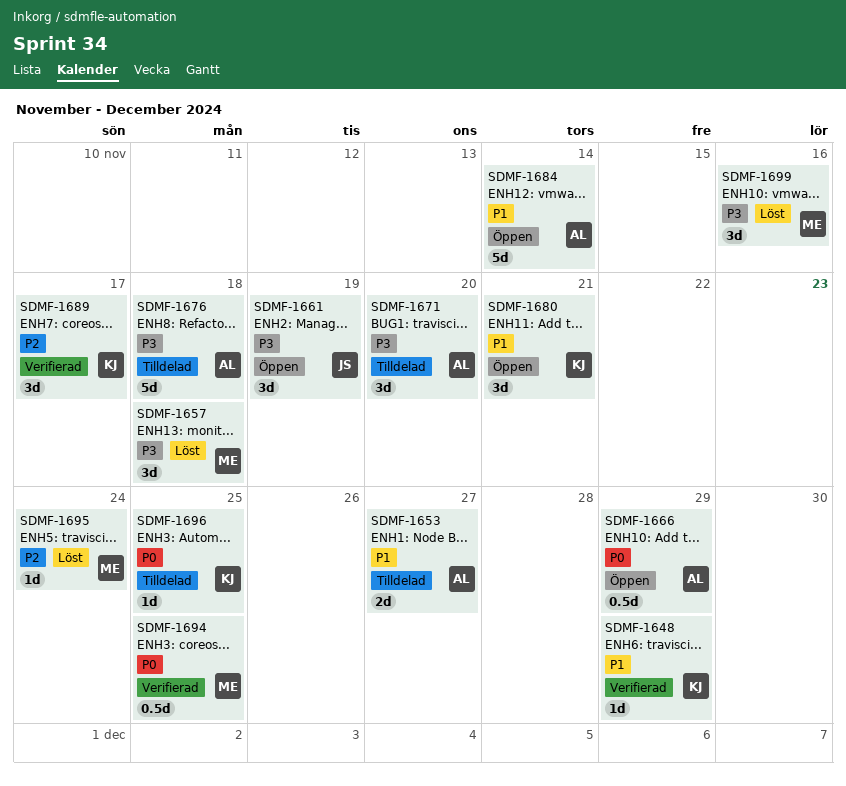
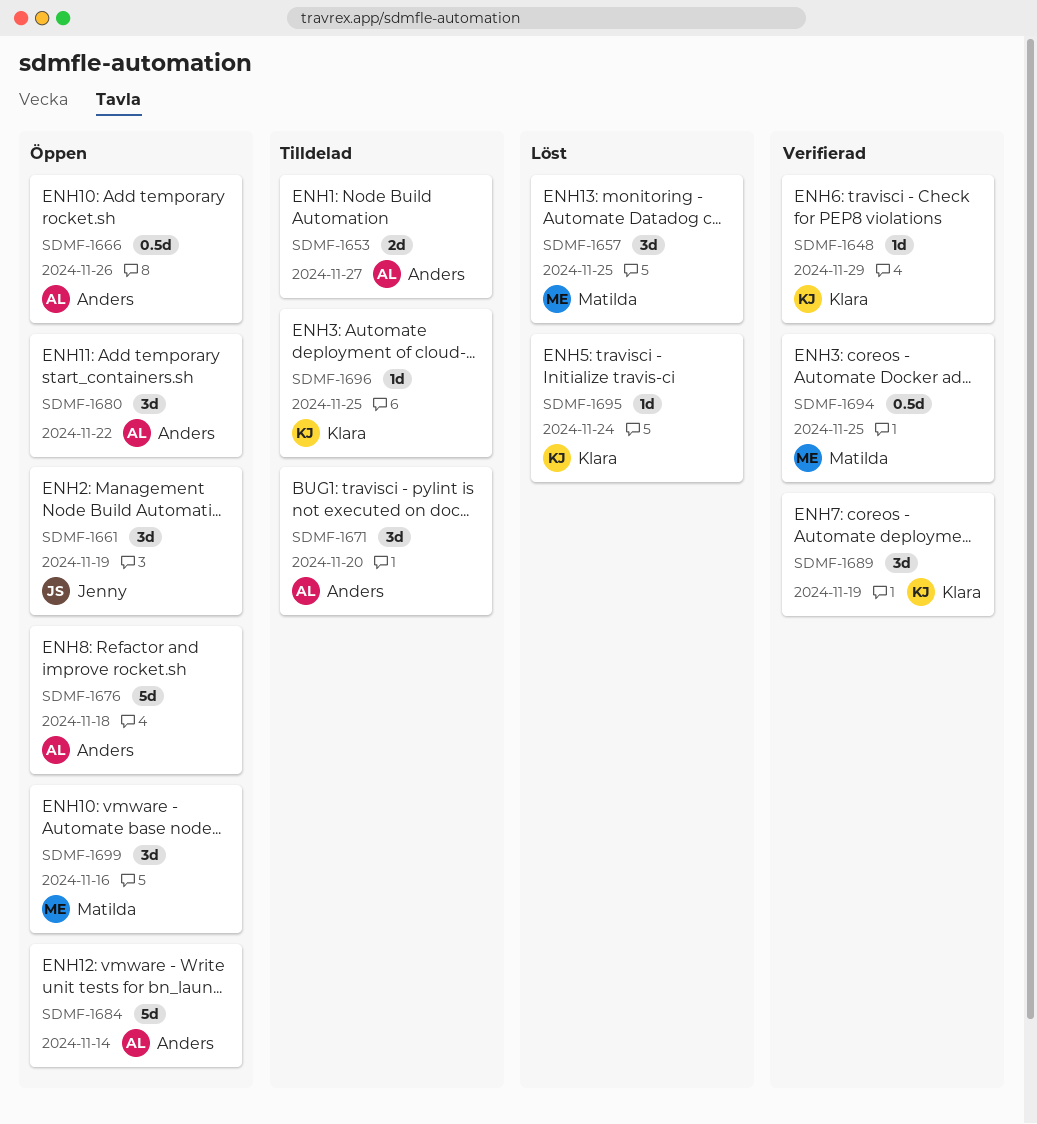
SDMF-1657, due: Nov 18 -> Nov 25
SDMF-1666, due: Nov 29 -> Nov 26
SDMF-1676, status: Tilldelad -> Öppen
SDMF-1680, owner: Klara -> Anders
SDMF-1680, due: Nov 21 -> Nov 22
SDMF-1689, due: Nov 17 -> Nov 19
SDMF-1695, owner: Matilda -> Klara
SDMF-1699, status: Löst -> Öppen

